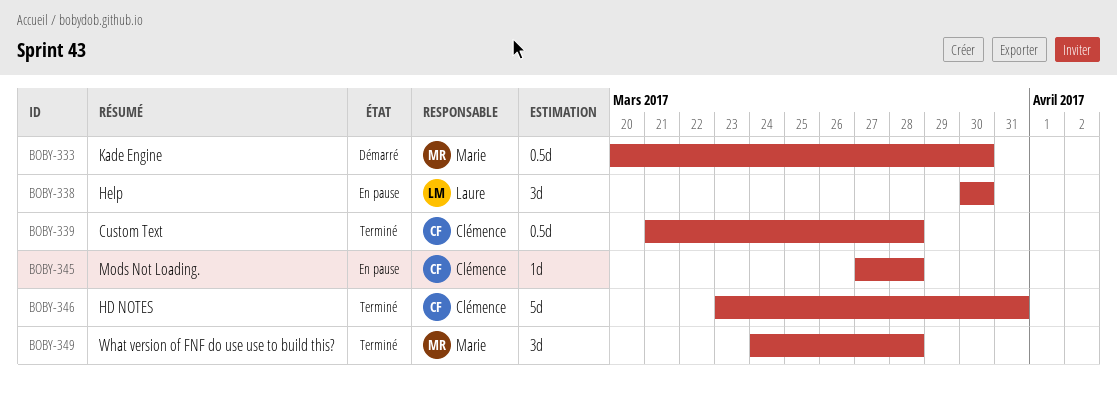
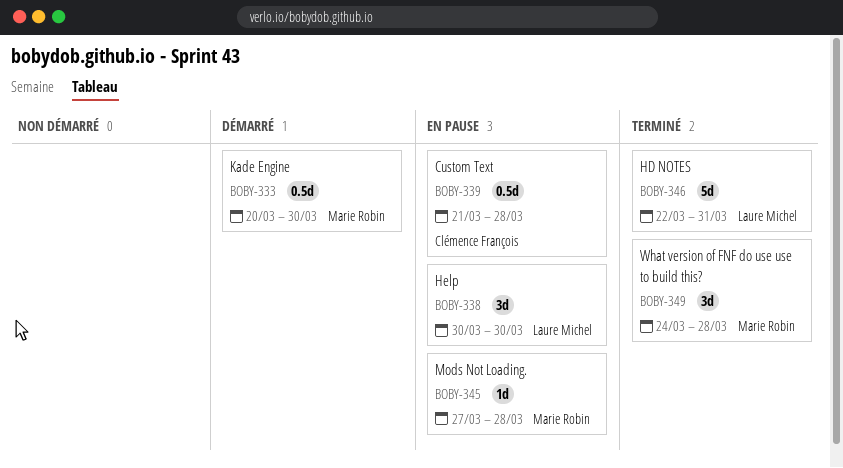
BOBY-339, status: Terminé -> En pause
BOBY-345, owner: Clémence François -> Marie Robin
BOBY-346, owner: Clémence François -> Laure Michel
BOBY-346, start: Mar 23 -> Mar 22

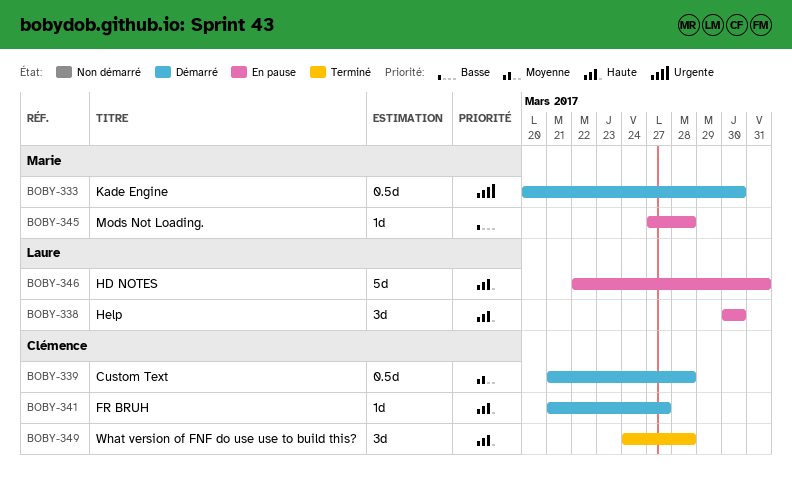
BOBY-339, status: En pause -> Démarré
BOBY-341: none -> present
BOBY-346, status: Terminé -> En pause
BOBY-349, owner: Marie Robin -> Clémence François

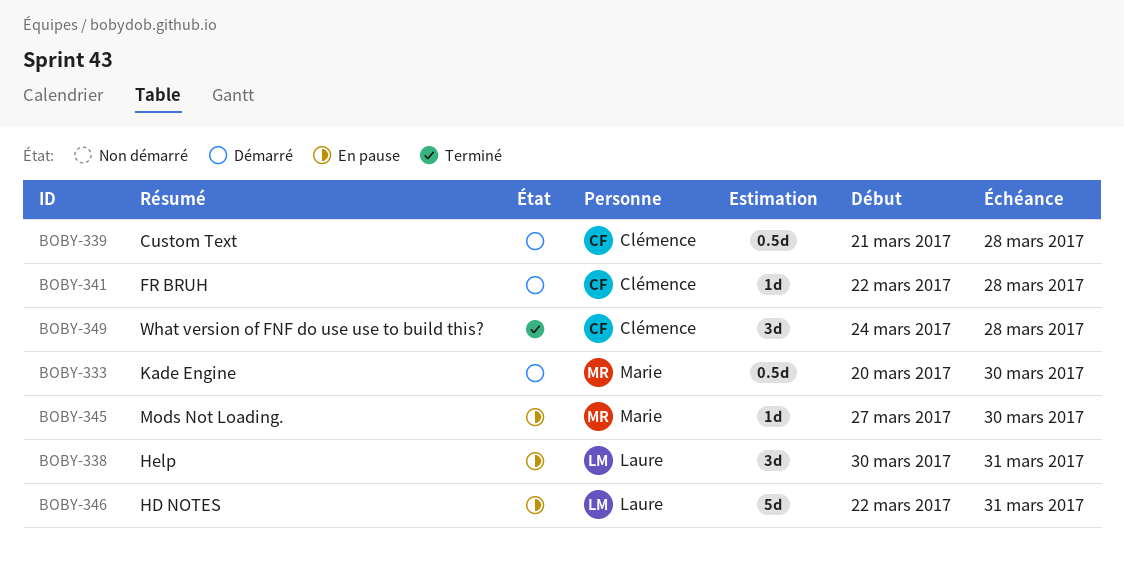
BOBY-338, due: Mar 30 -> Mar 31
BOBY-341, start: Mar 21 -> Mar 22
BOBY-341, due: Mar 27 -> Mar 28
BOBY-345, due: Mar 28 -> Mar 30

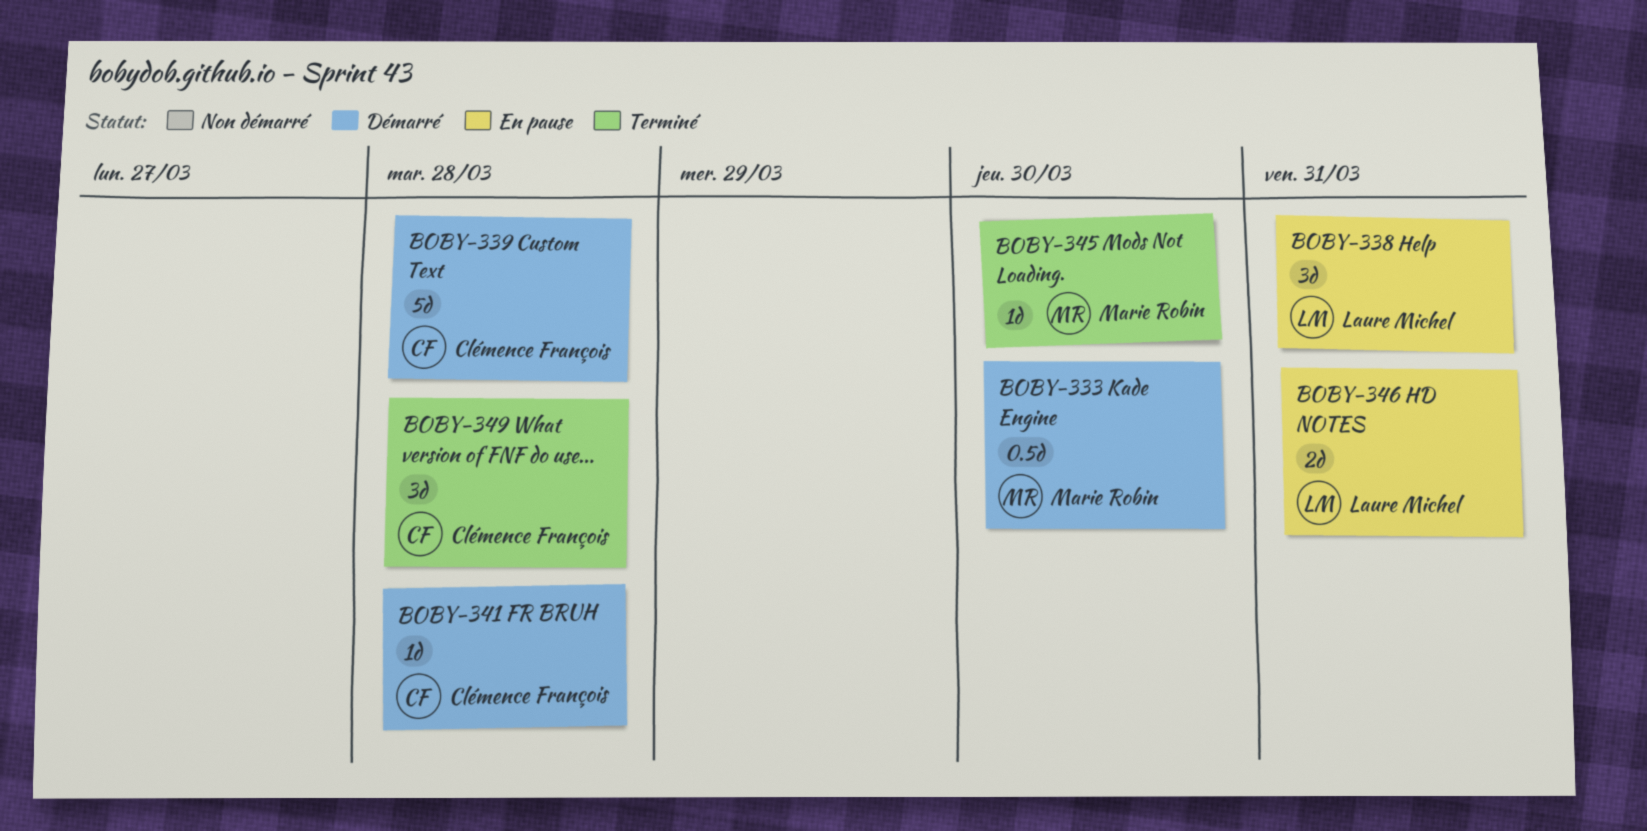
BOBY-339, estimate: 0.5d -> 5d
BOBY-345, status: En pause -> Terminé
BOBY-346, estimate: 5d -> 2d

